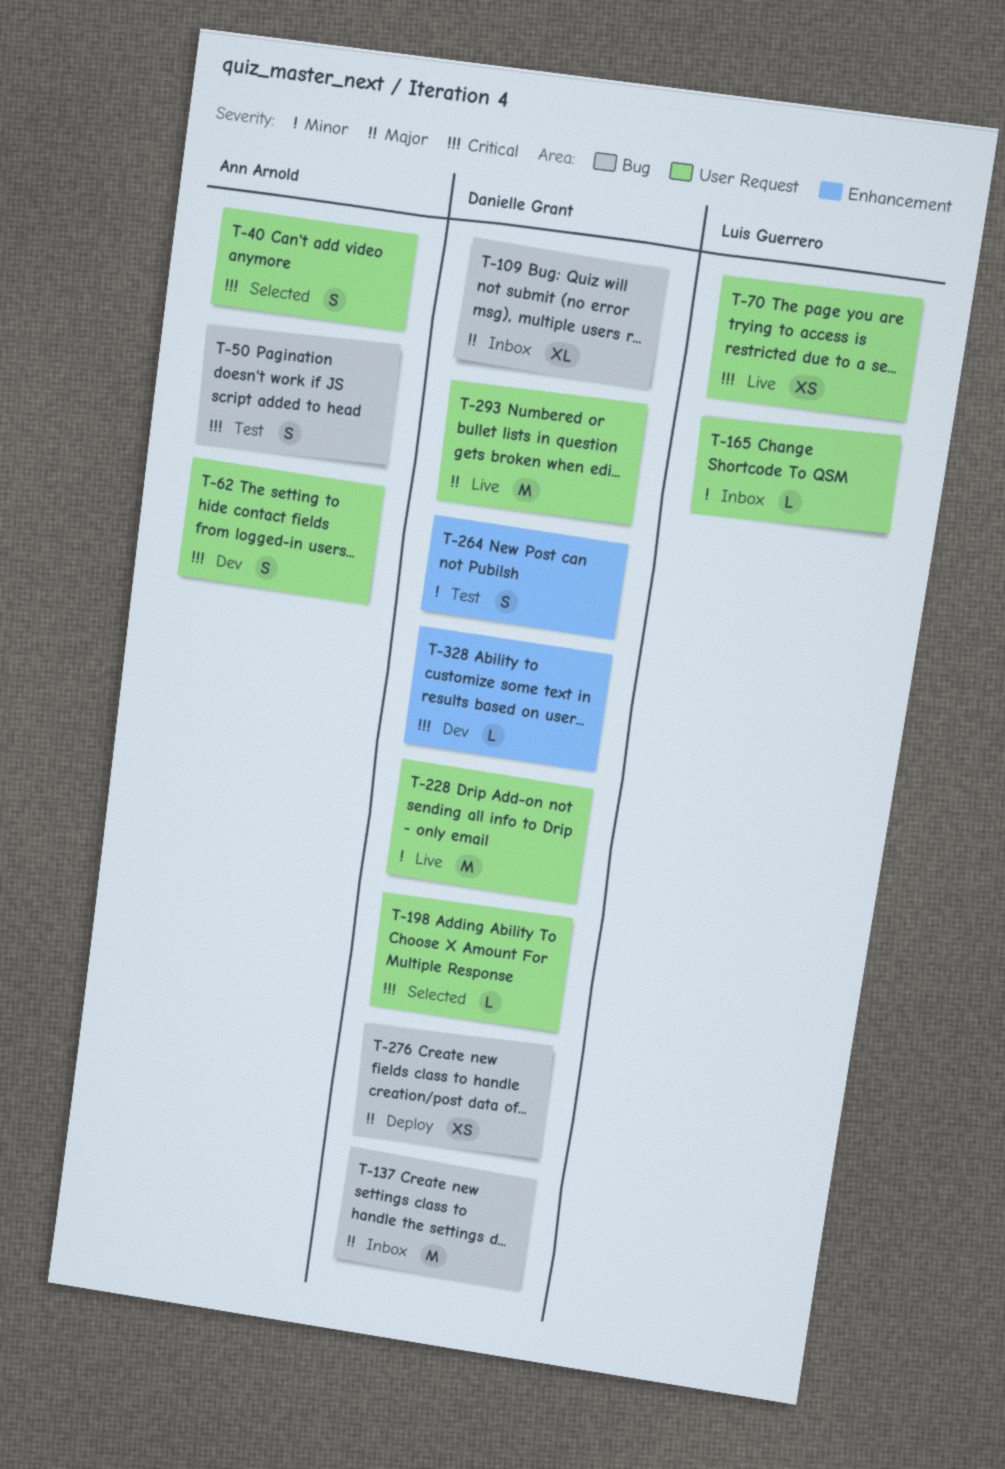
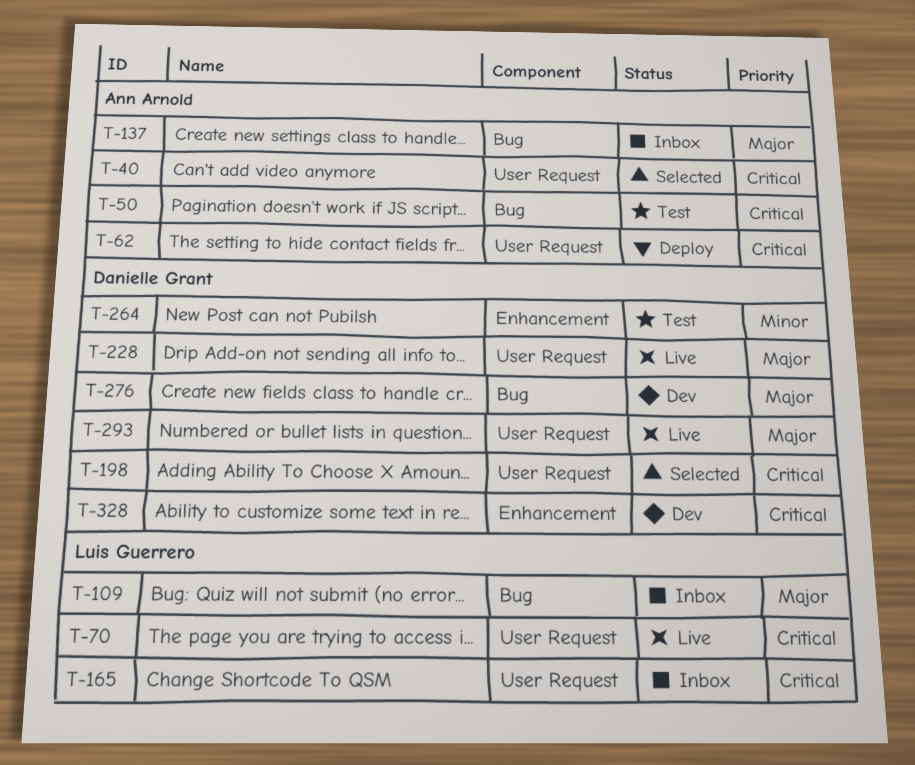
T-62, status: Dev -> Deploy
T-109, owner: Danielle Grant -> Luis Guerrero
T-137, owner: Danielle Grant -> Ann Arnold
T-165, priority: Minor -> Critical
T-228, priority: Minor -> Major
T-276, status: Deploy -> Dev

